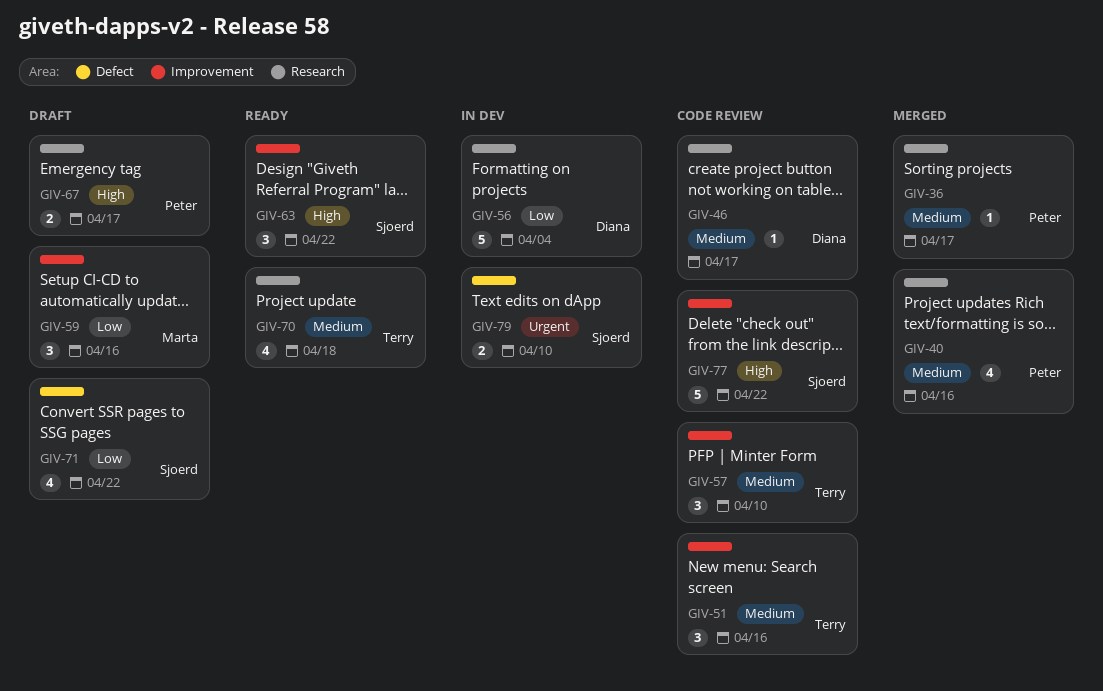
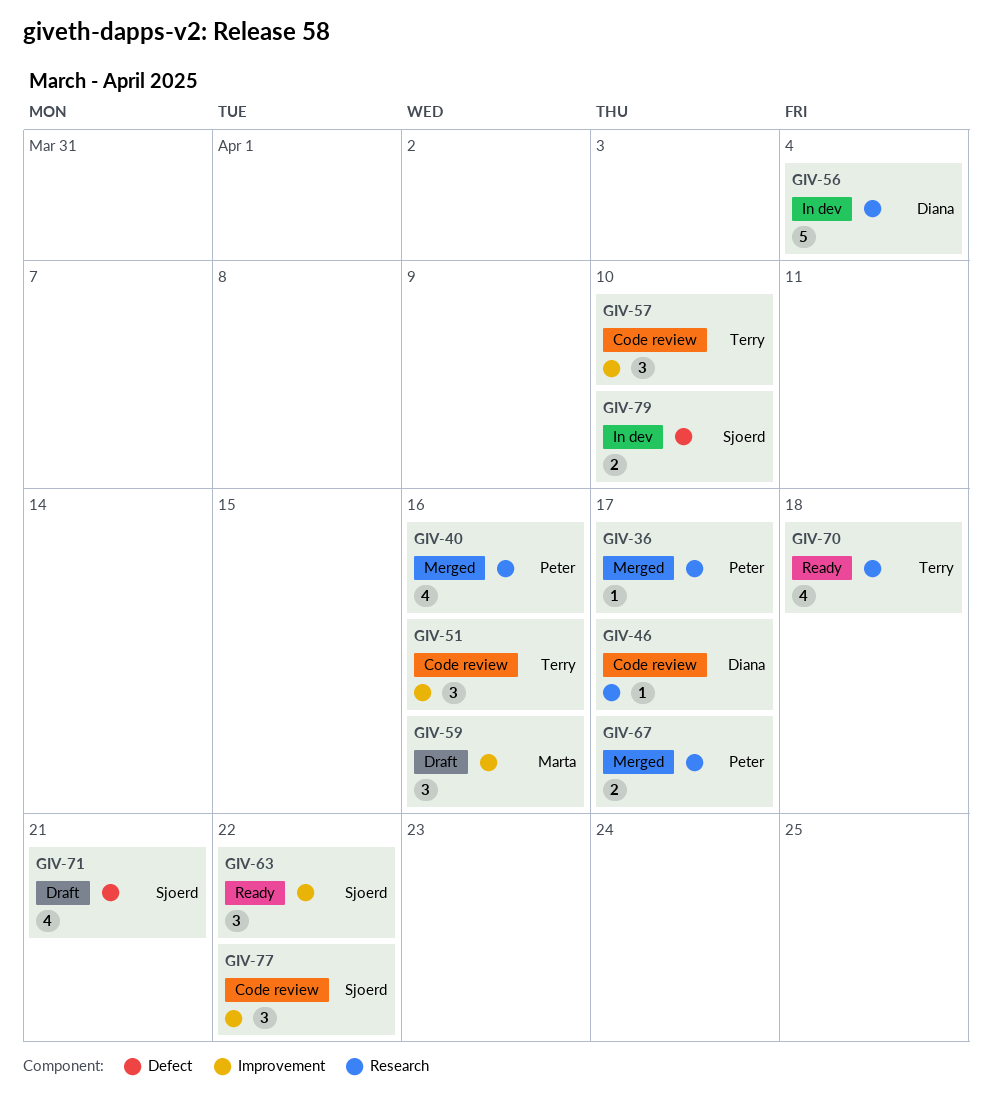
GIV-67, status: Draft -> Merged
GIV-71, due: Apr 22 -> Apr 21
GIV-77, estimate: 5 -> 3

